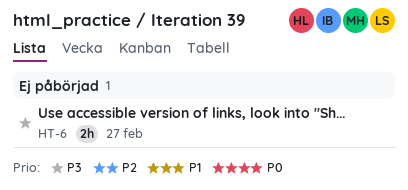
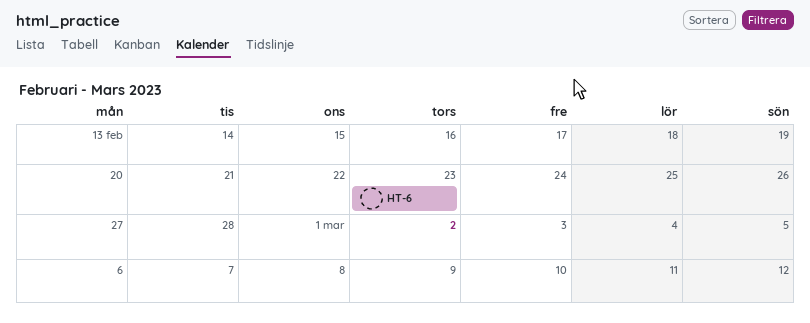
HT-6, due: Feb 27 -> Feb 23

